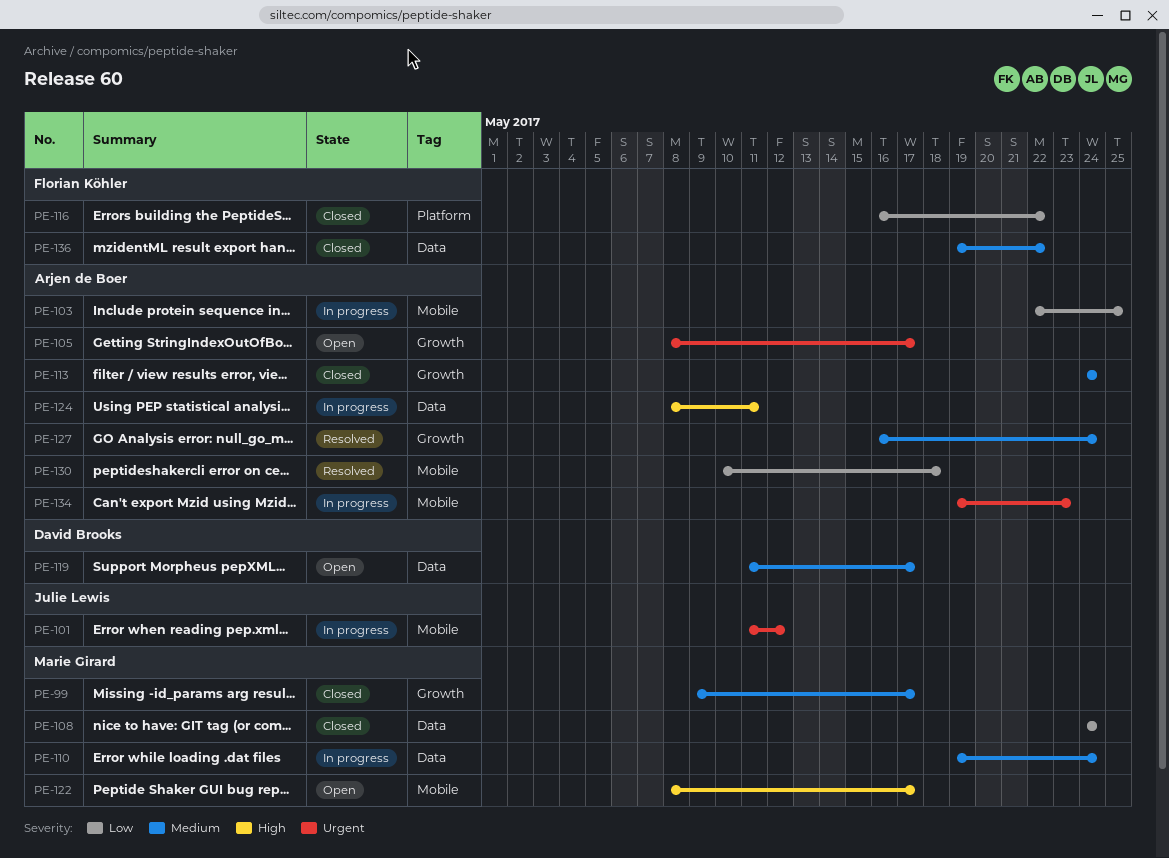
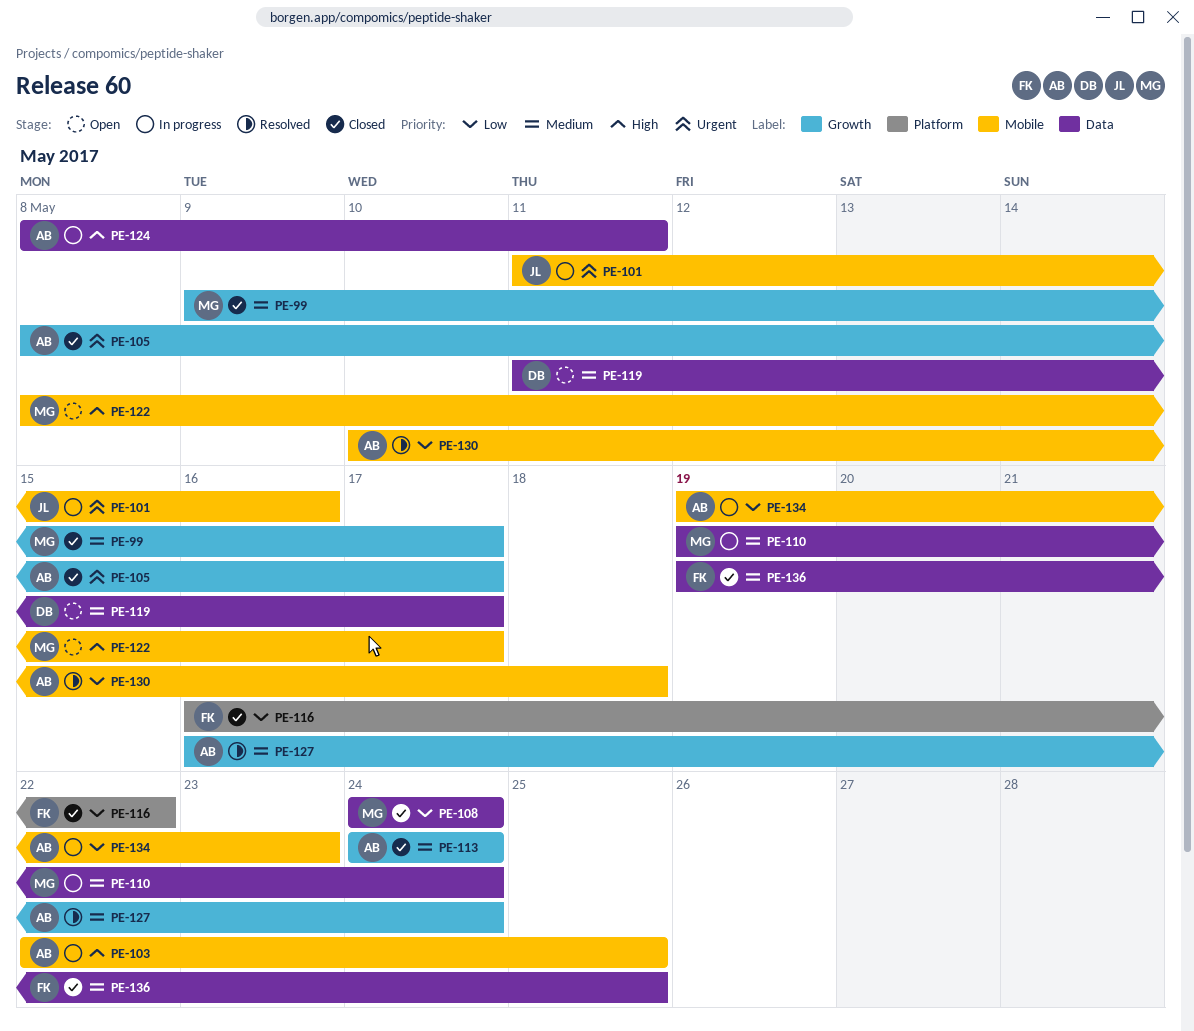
PE-101, due: May 12 -> May 16
PE-103, priority: Low -> High
PE-105, status: Open -> Closed
PE-134, priority: Urgent -> Low
PE-136, due: May 22 -> May 25

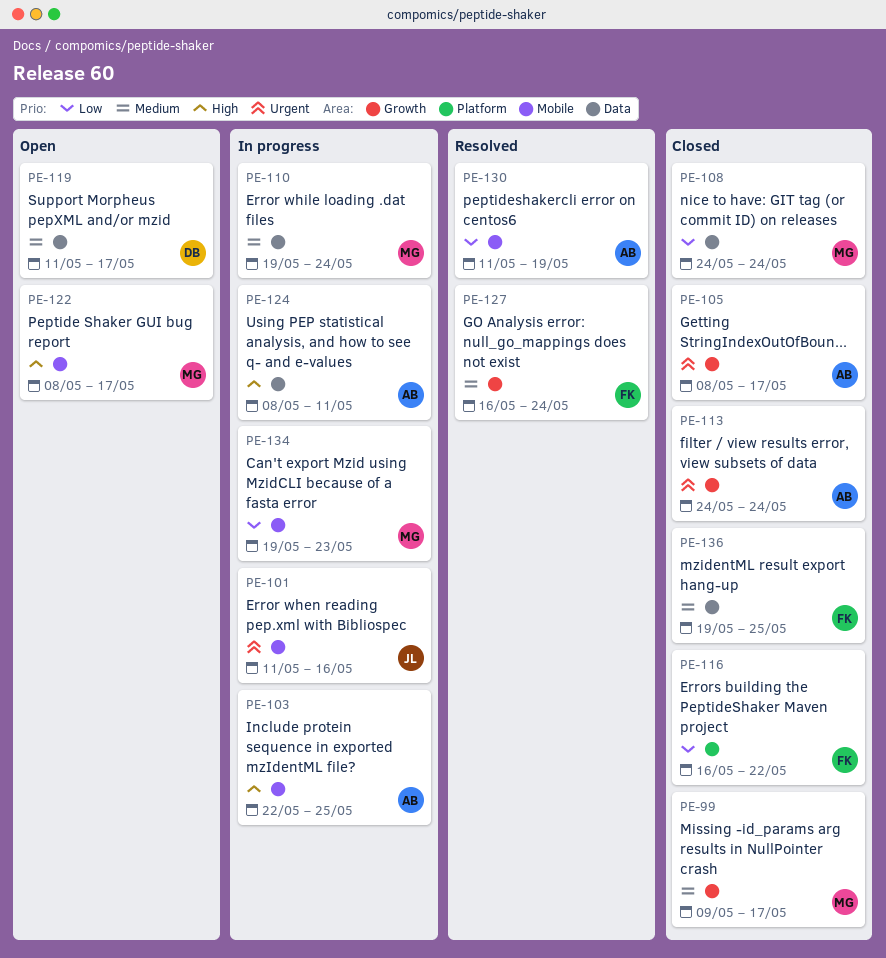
PE-113, priority: Medium -> Urgent
PE-127, owner: AB -> FK
PE-130, start: May 10 -> May 11
PE-130, due: May 18 -> May 19
PE-134, owner: AB -> MG

